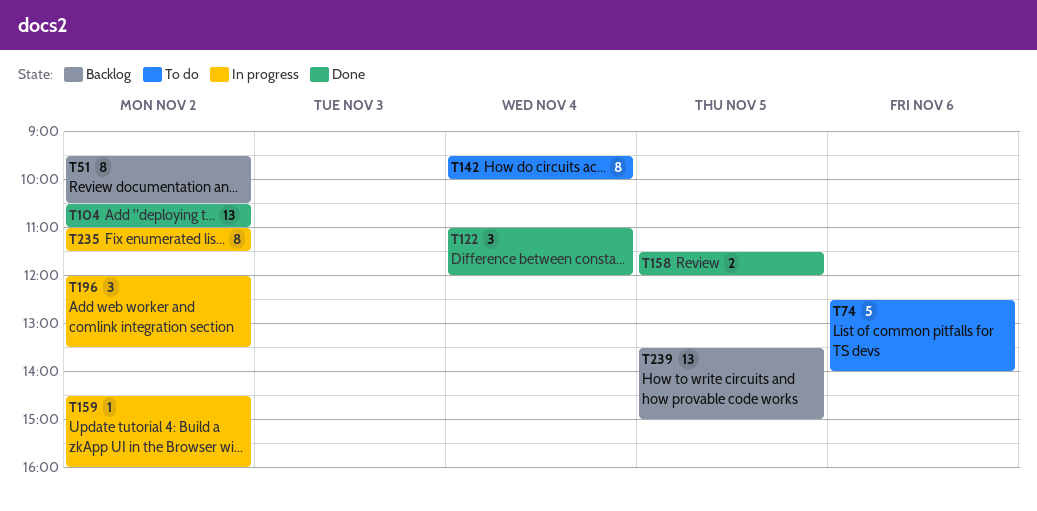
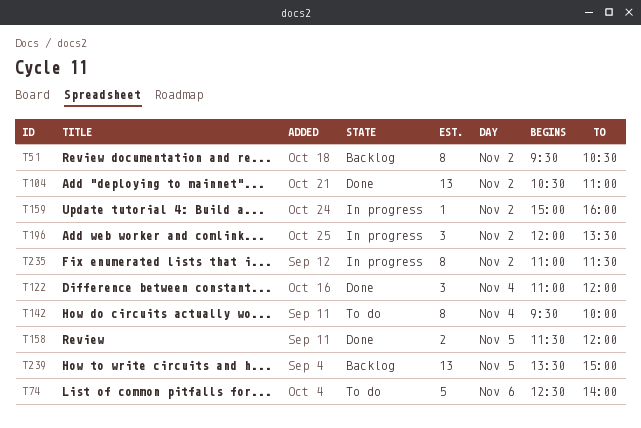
T159, begins: 14:30 -> 15:00

